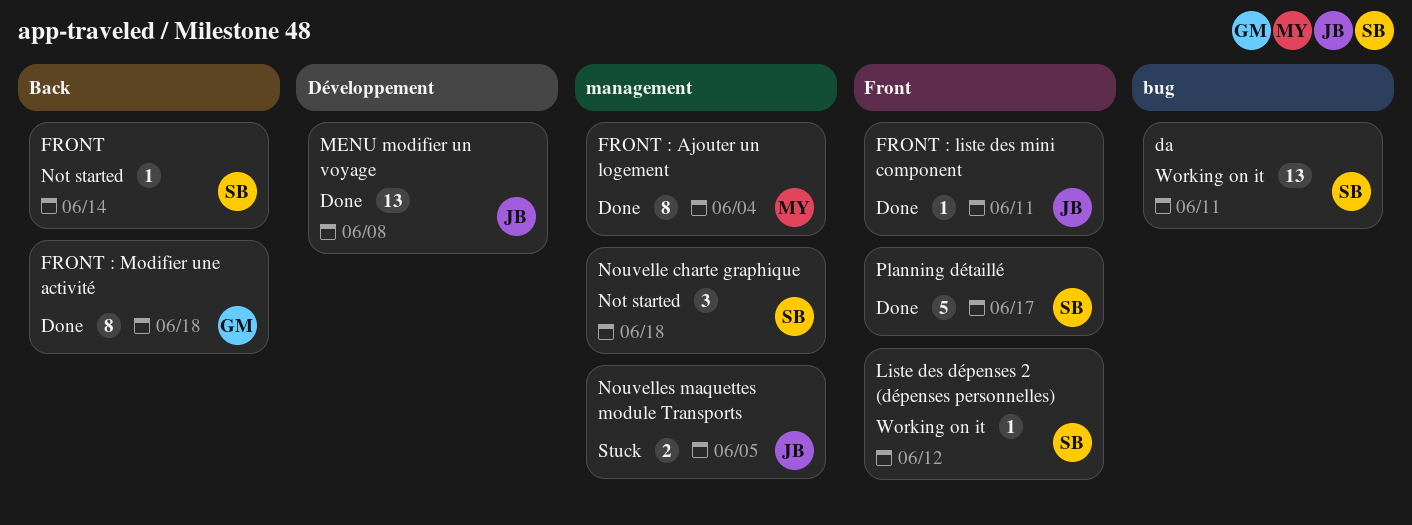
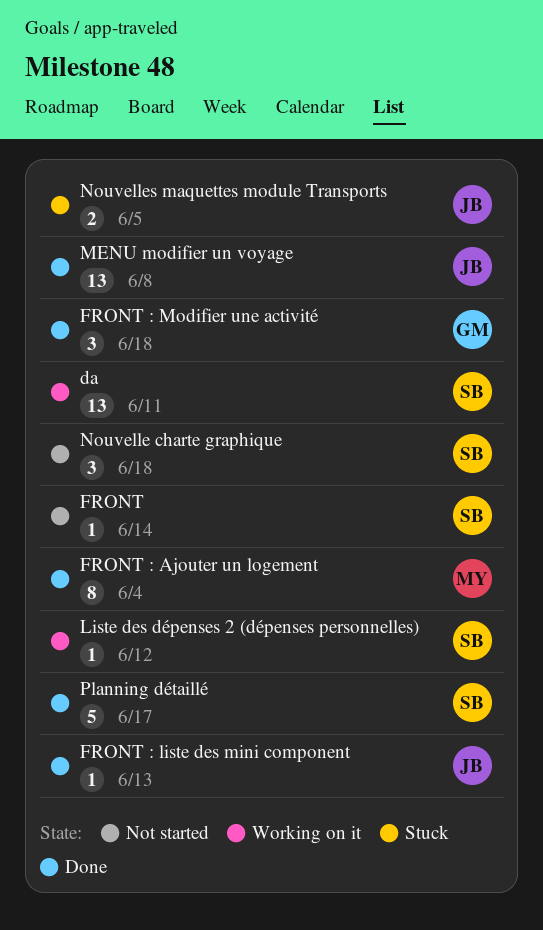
FRONT : liste des mini component, due: Jun 11 -> Jun 13
FRONT : Modifier une activité, estimate: 8 -> 3

